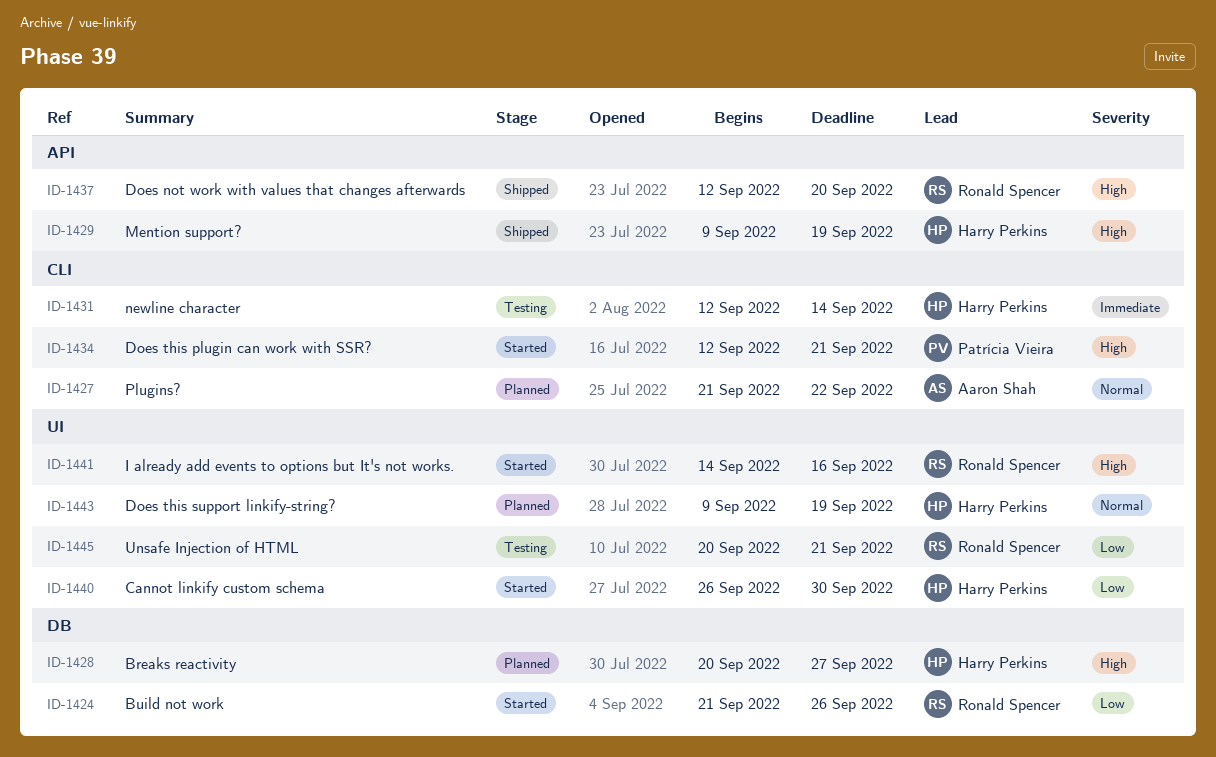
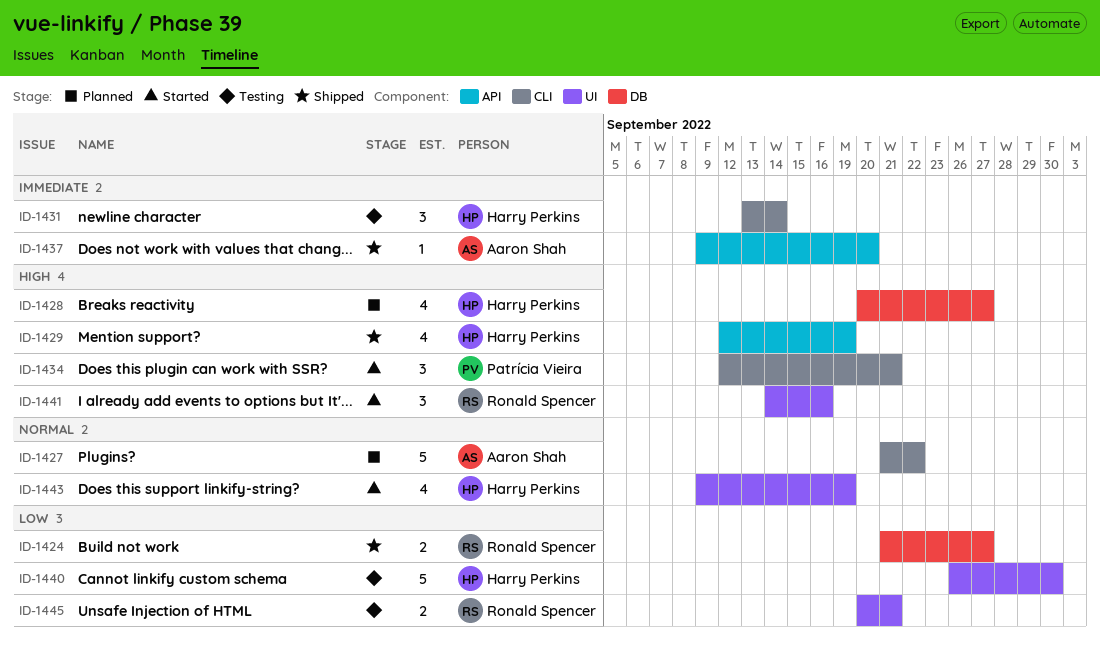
ID-1424, status: Started -> Shipped
ID-1424, due: Sep 26 -> Sep 27
ID-1429, start: Sep 9 -> Sep 12
ID-1431, start: Sep 12 -> Sep 13
ID-1437, owner: Ronald Spencer -> Aaron Shah
ID-1437, priority: High -> Immediate
ID-1437, start: Sep 12 -> Sep 9
ID-1440, status: Started -> Testing
ID-1443, status: Planned -> Started

